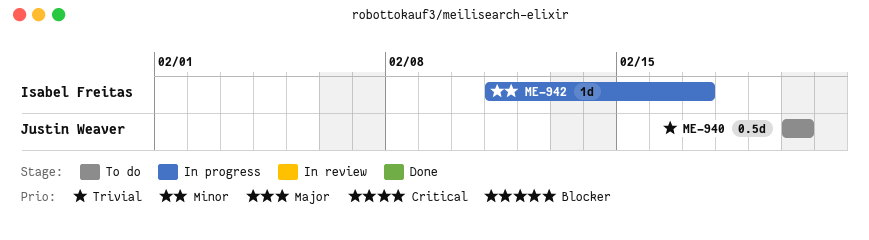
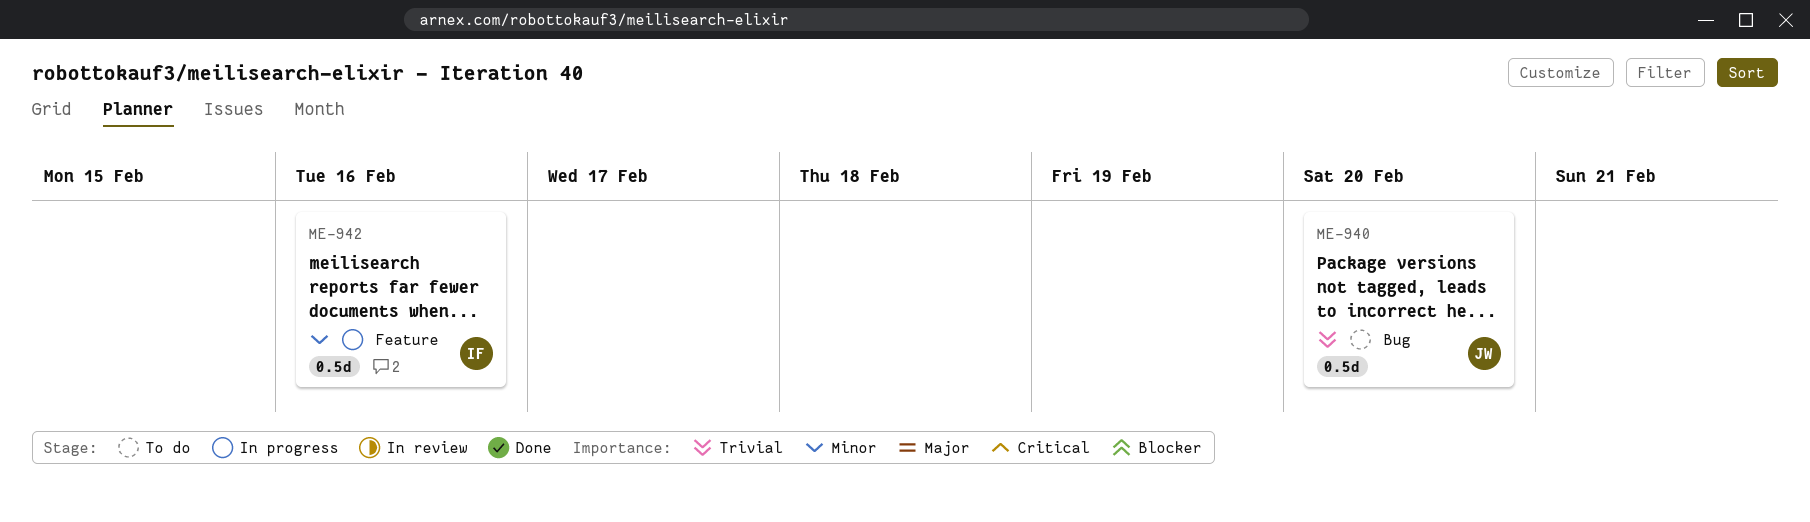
ME-942, estimate: 1d -> 0.5d
ME-942, due: Feb 17 -> Feb 16

